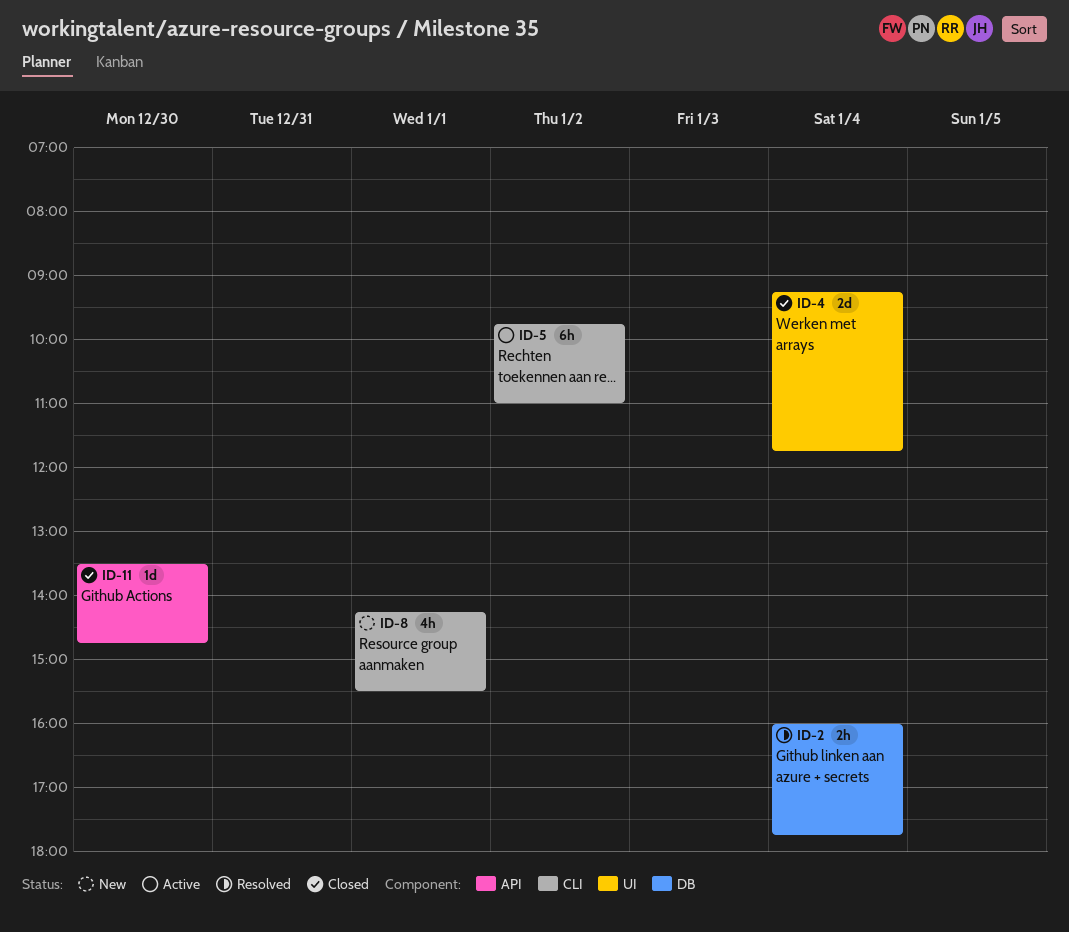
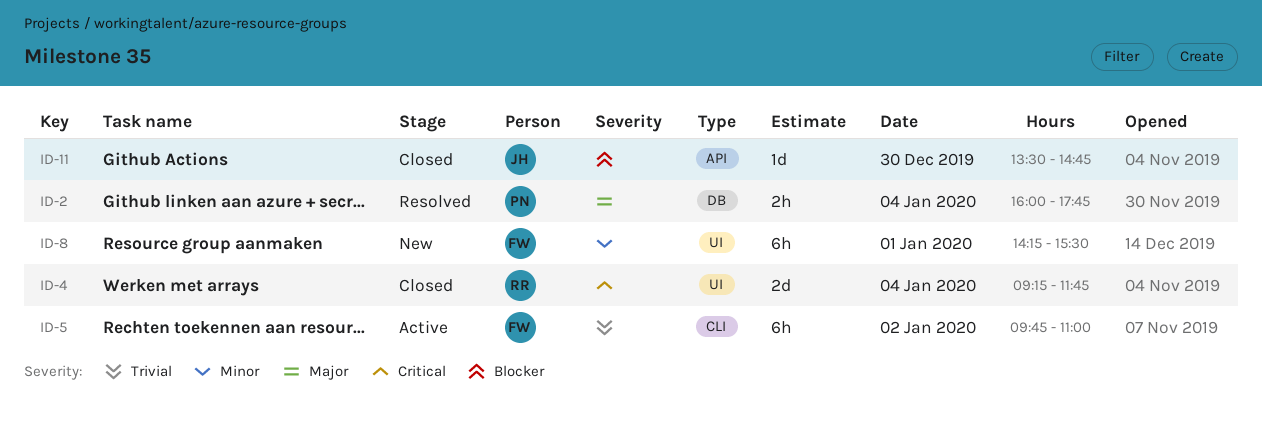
ID-8, label: CLI -> UI
ID-8, estimate: 4h -> 6h

